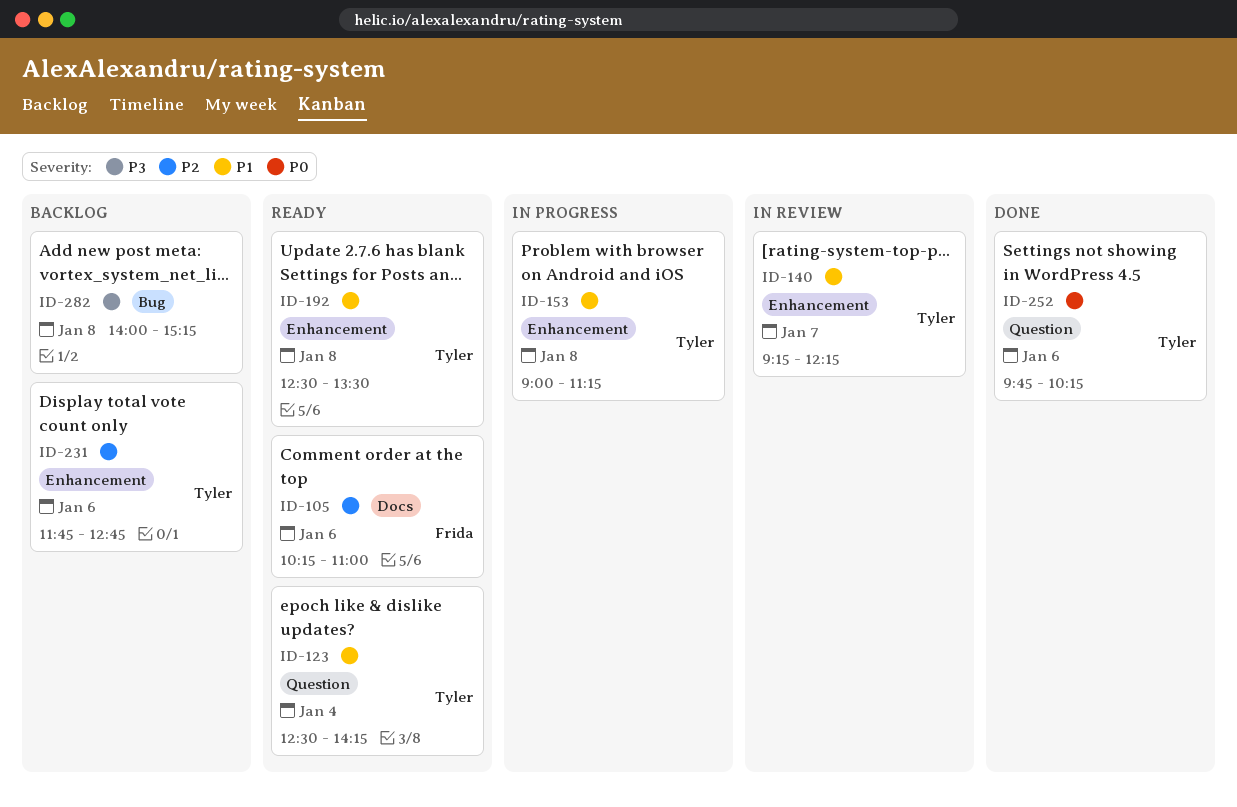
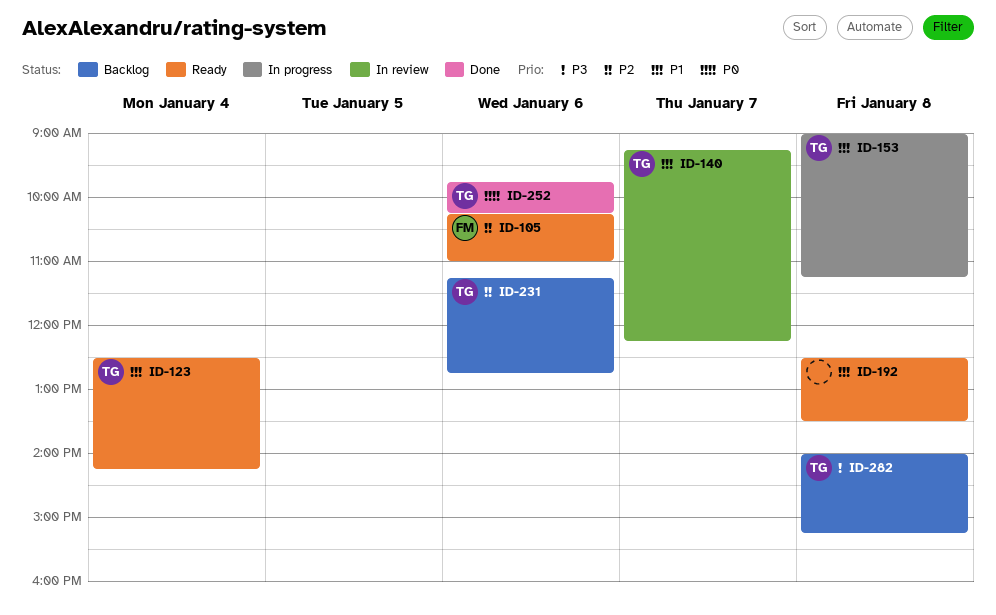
ID-192, owner: Tyler -> none
ID-231, begins: 11:45 -> 11:15
ID-282, owner: none -> Tyler

